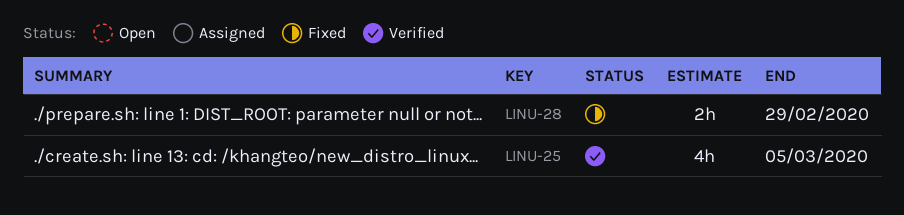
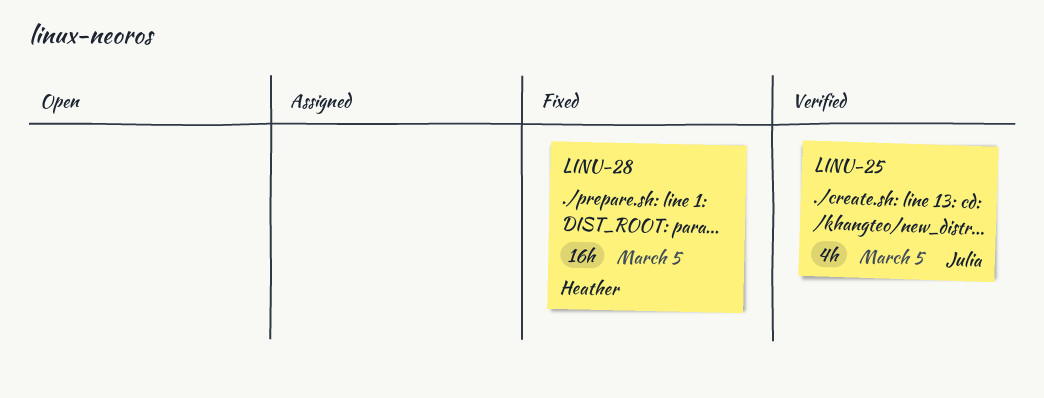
LINU-28, estimate: 2h -> 16h
LINU-28, due: Feb 29 -> Mar 5

